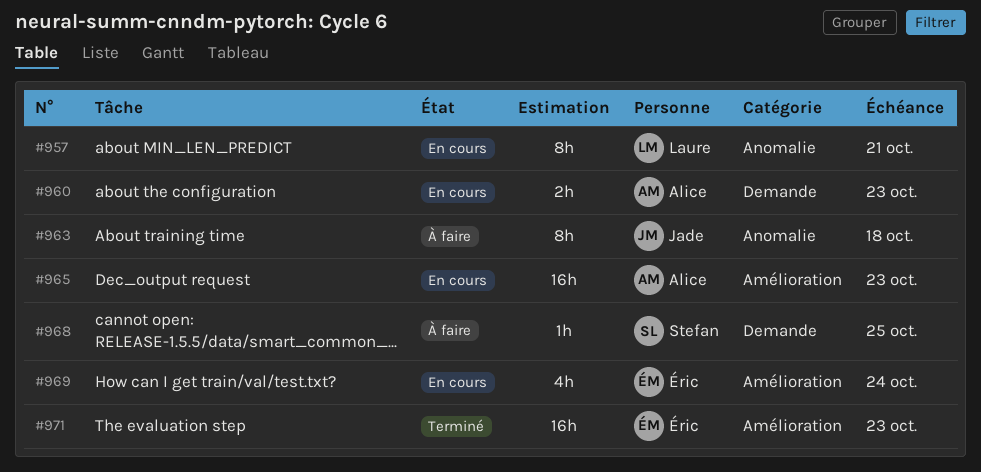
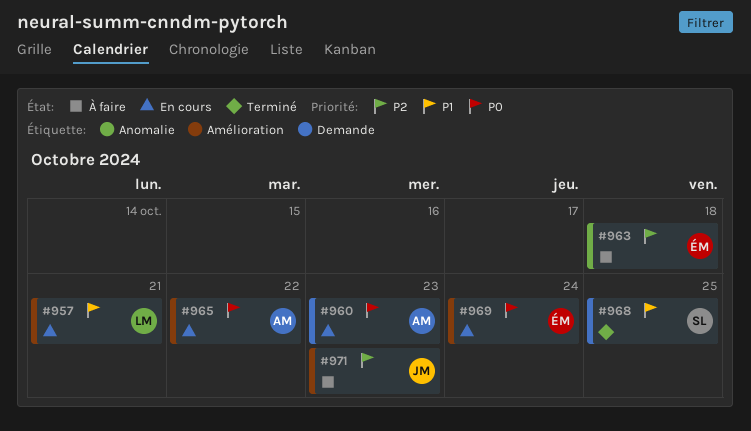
#957, label: Anomalie -> Amélioration
#963, owner: Jade -> Éric
#965, due: Oct 23 -> Oct 22
#968, status: À faire -> Terminé
#971, status: Terminé -> À faire
#971, owner: Éric -> Jade

